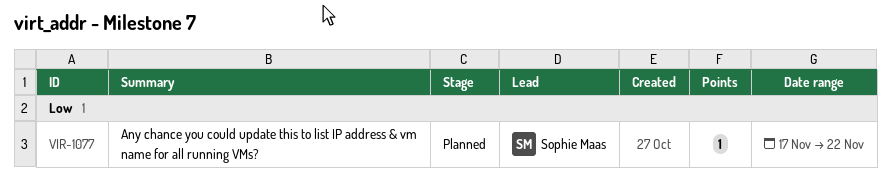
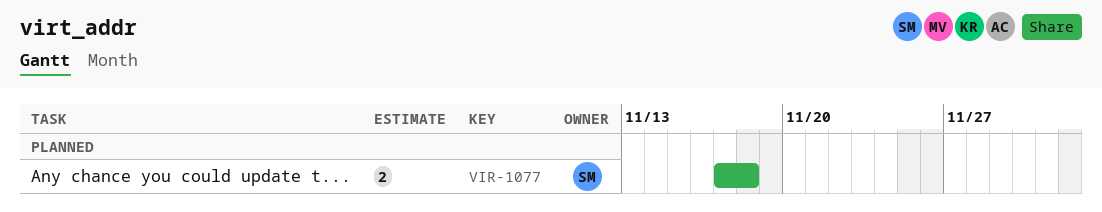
VIR-1077, estimate: 1 -> 2
VIR-1077, due: Nov 22 -> Nov 18

